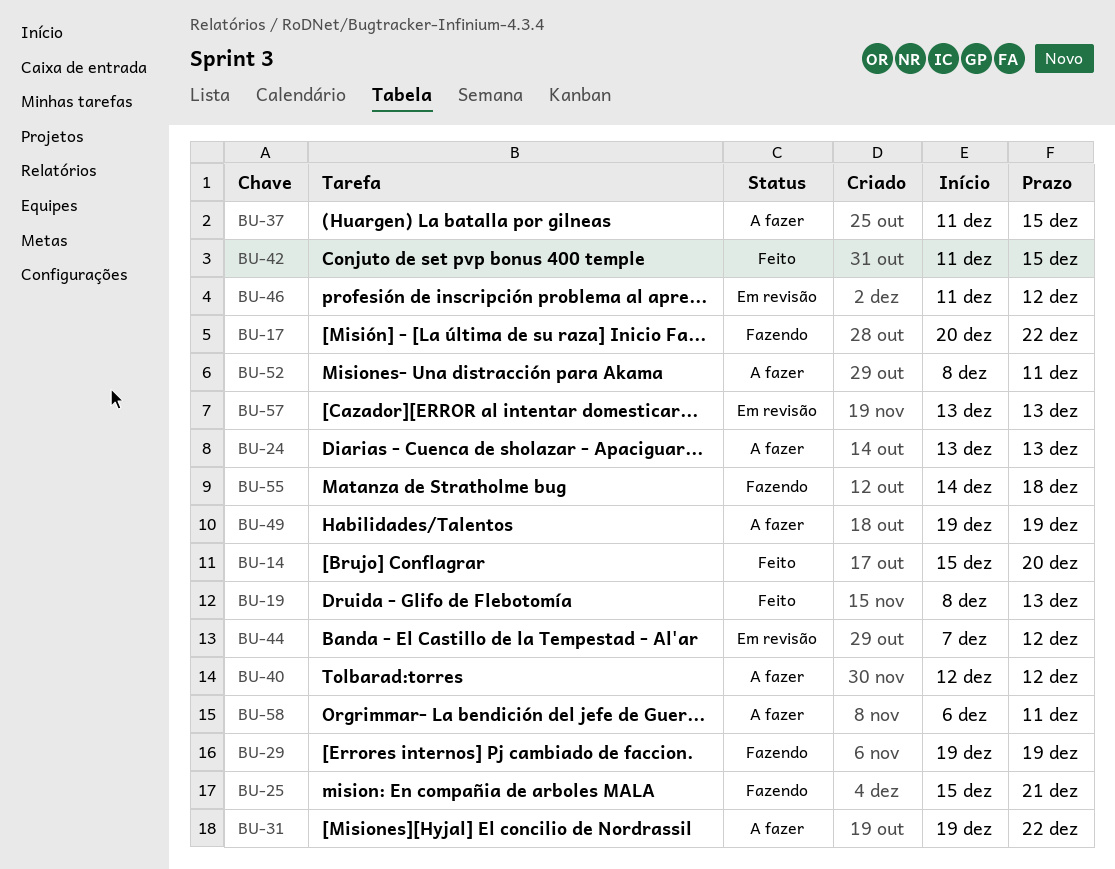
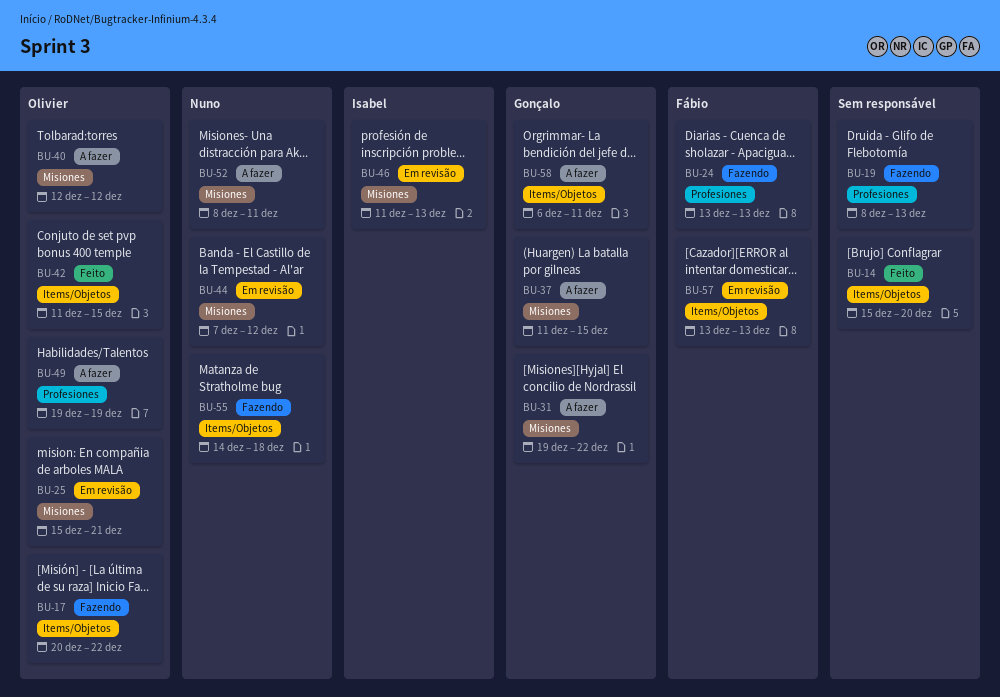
BU-19, status: Feito -> Fazendo
BU-24, status: A fazer -> Fazendo
BU-25, status: Fazendo -> Em revisão
BU-29: present -> none
BU-46, due: Dec 12 -> Dec 13

